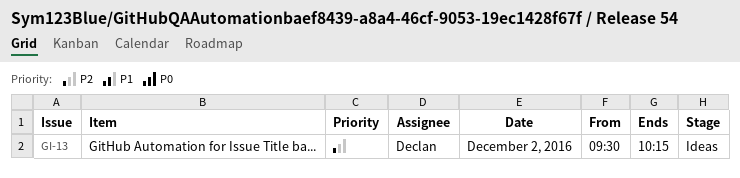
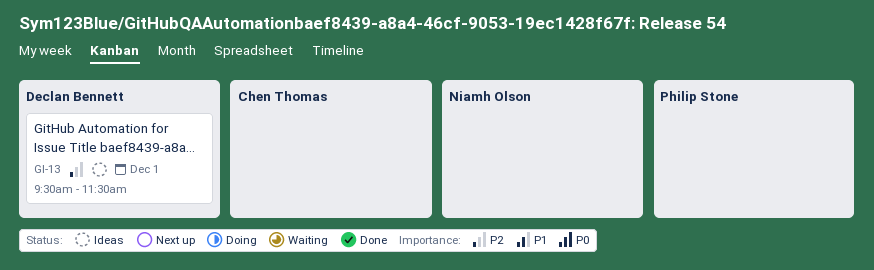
GI-13, day: Dec 2 -> Dec 1
GI-13, ends: 10:15 -> 11:30

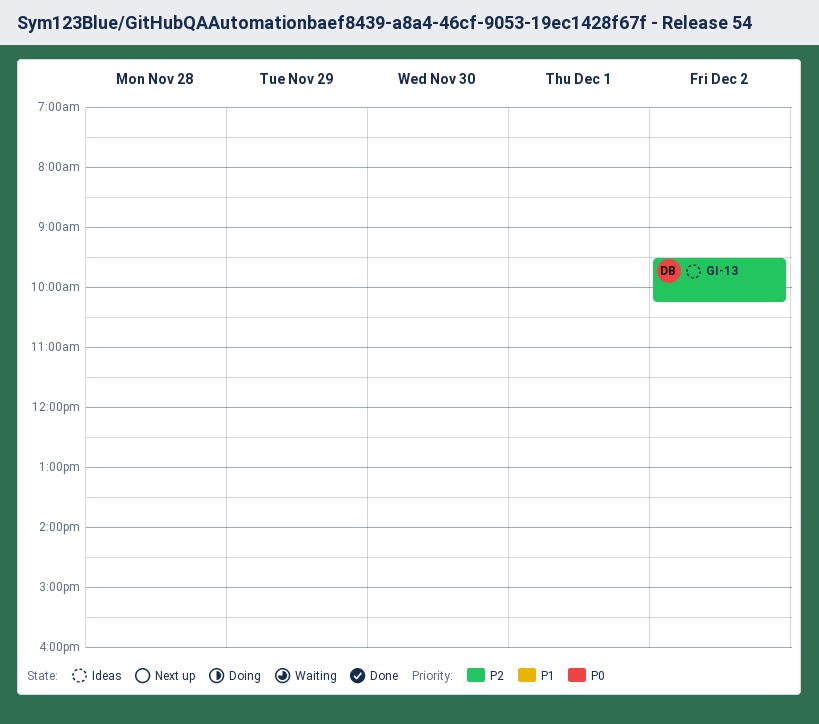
GI-13, day: Dec 1 -> Dec 2
GI-13, ends: 11:30 -> 10:15

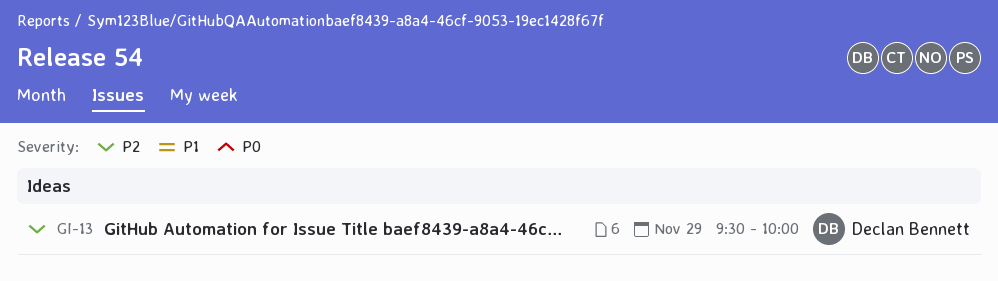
GI-13, day: Dec 2 -> Nov 29
GI-13, ends: 10:15 -> 10:00

